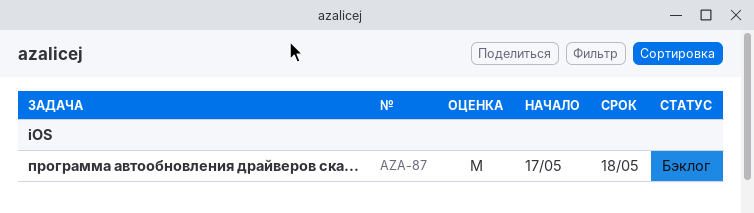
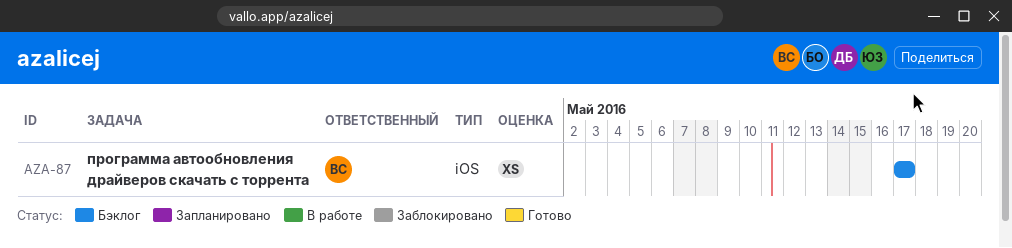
AZA-87, estimate: M -> XS
AZA-87, due: May 18 -> May 17

